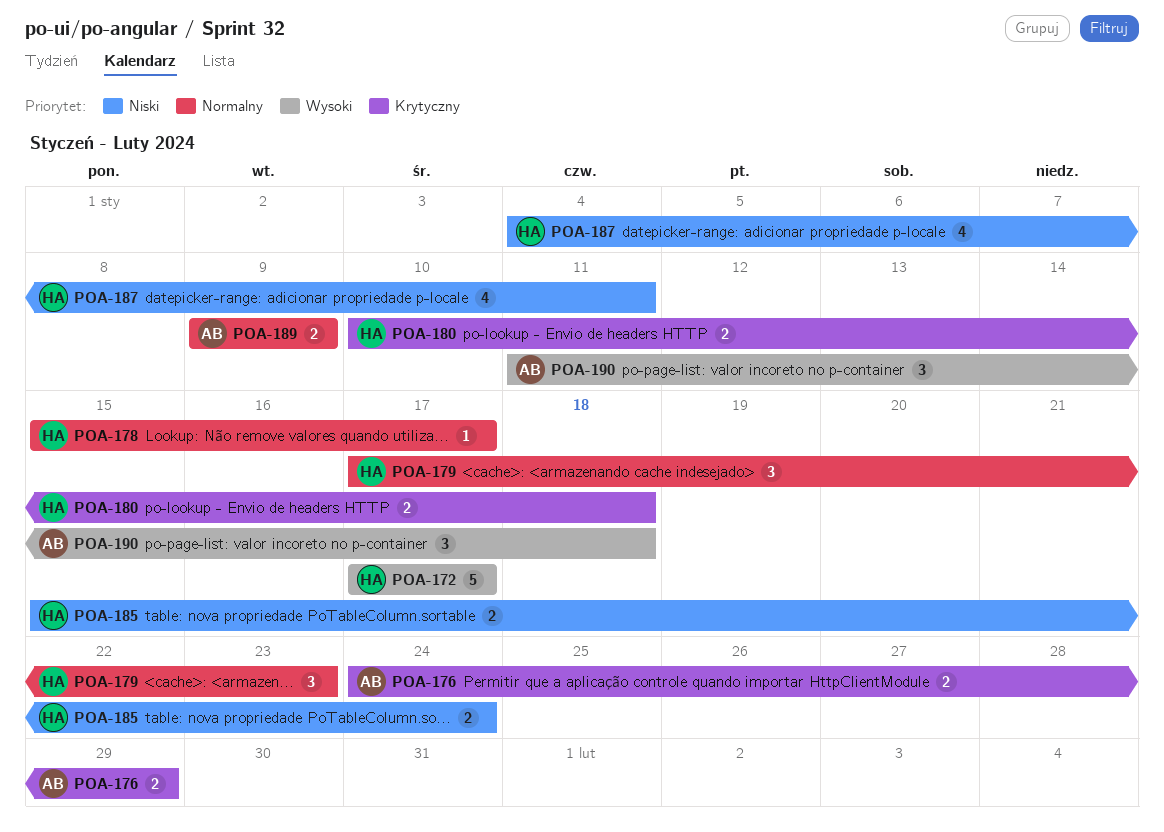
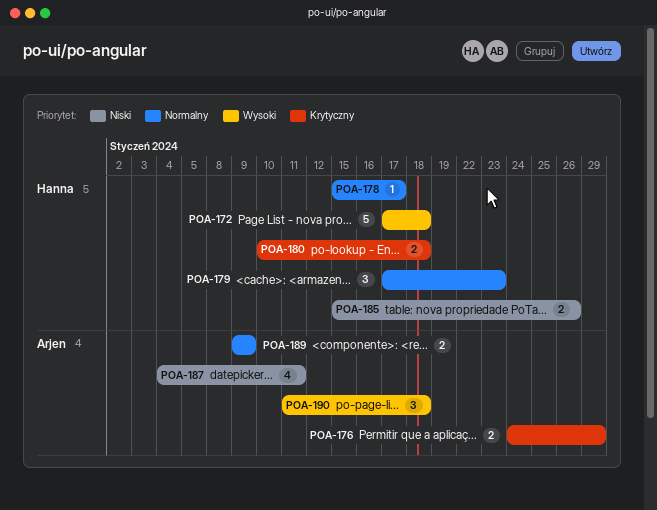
POA-172, due: Jan 17 -> Jan 18
POA-185, due: Jan 24 -> Jan 26
POA-187, owner: Hanna -> Arjen

